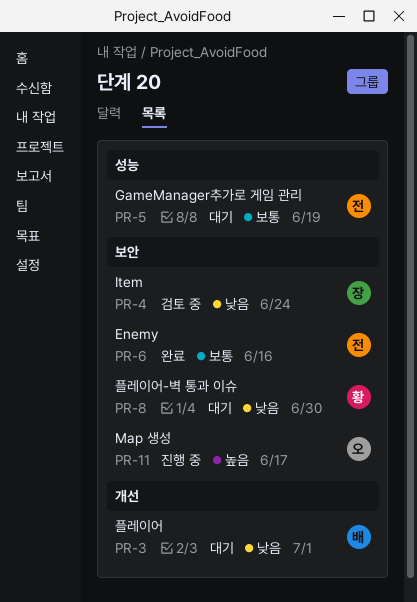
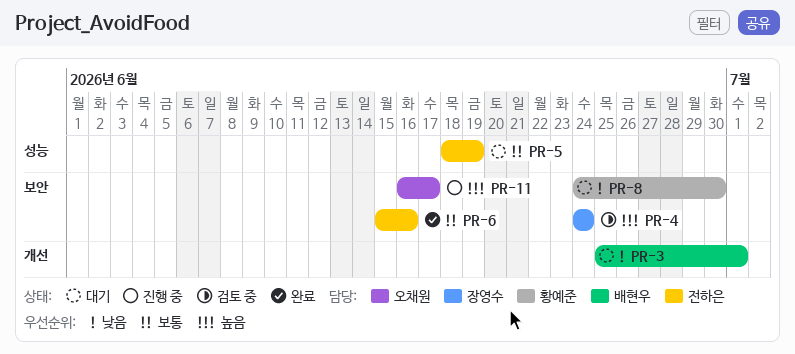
PR-4, priority: 낮음 -> 높음

